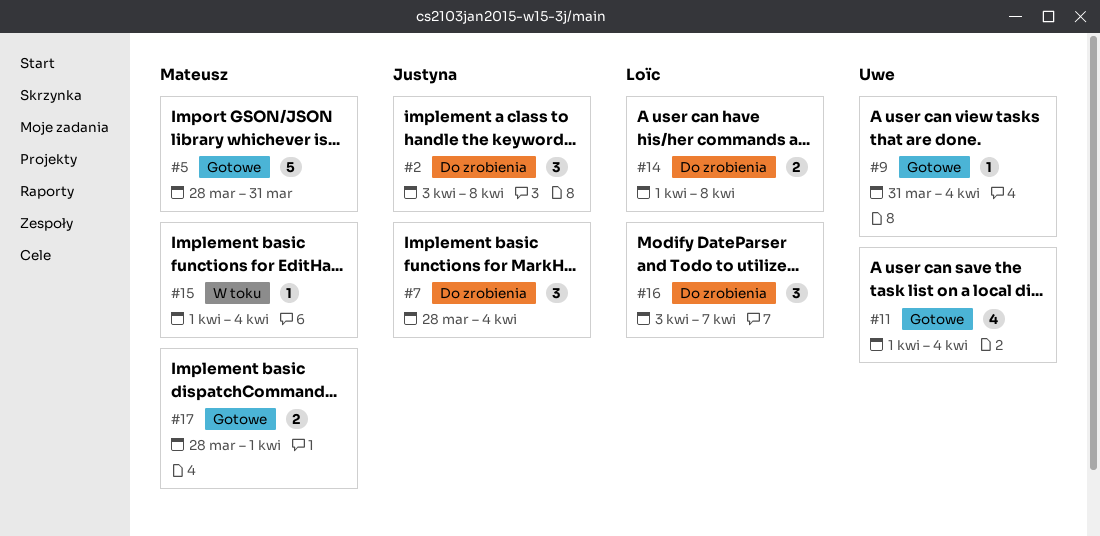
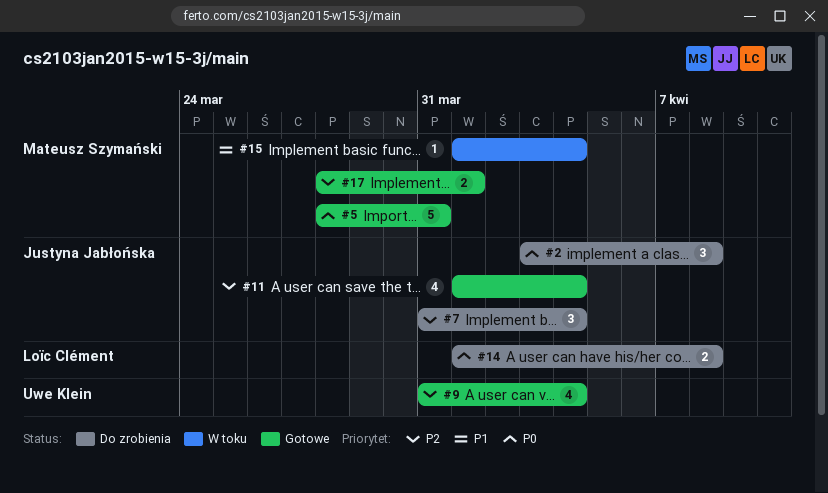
#7, start: Mar 28 -> Mar 31
#9, estimate: 1 -> 4
#11, owner: Uwe Klein -> Justyna Jabłońska
#16: present -> none

